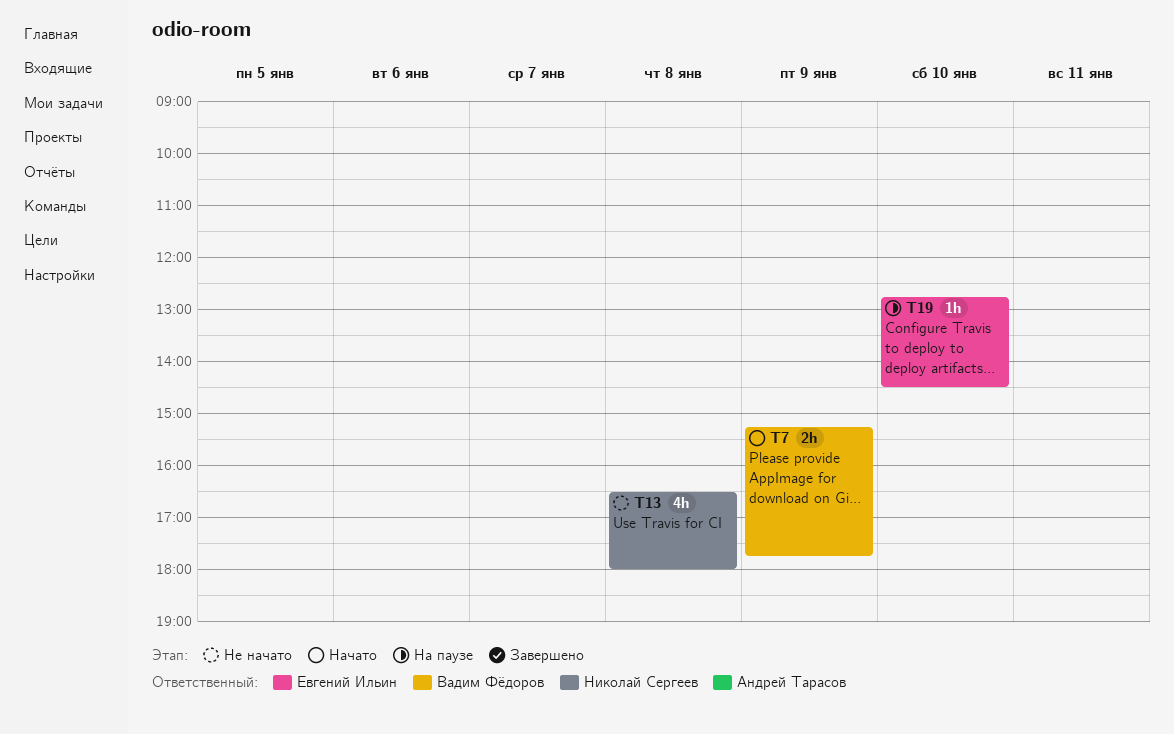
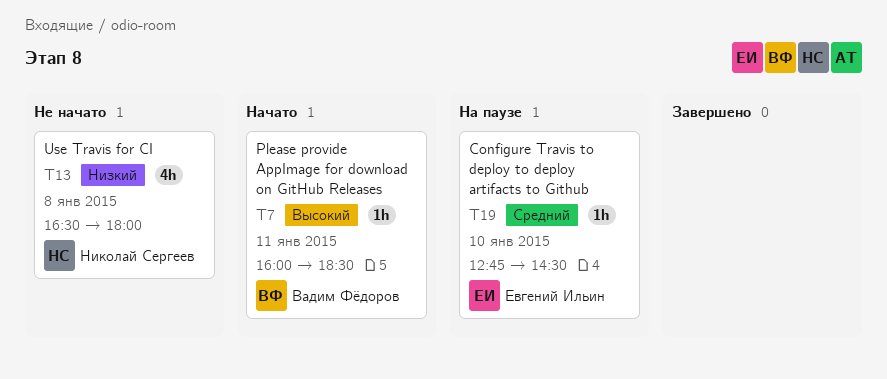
T7, estimate: 2h -> 1h
T7, day: Jan 9 -> Jan 11
T7, begins: 15:15 -> 16:00
T7, ends: 17:45 -> 18:30

